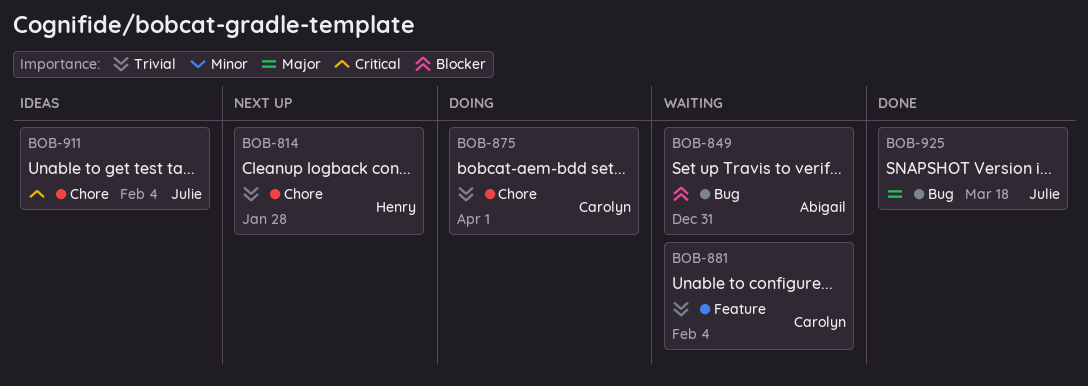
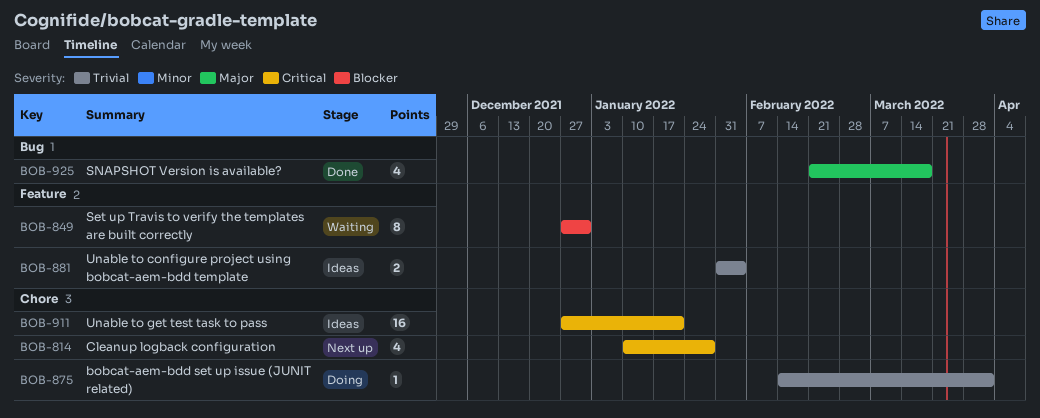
BOB-814, priority: Trivial -> Critical
BOB-849, label: Bug -> Feature
BOB-881, status: Waiting -> Ideas
BOB-911, due: Feb 4 -> Jan 21

